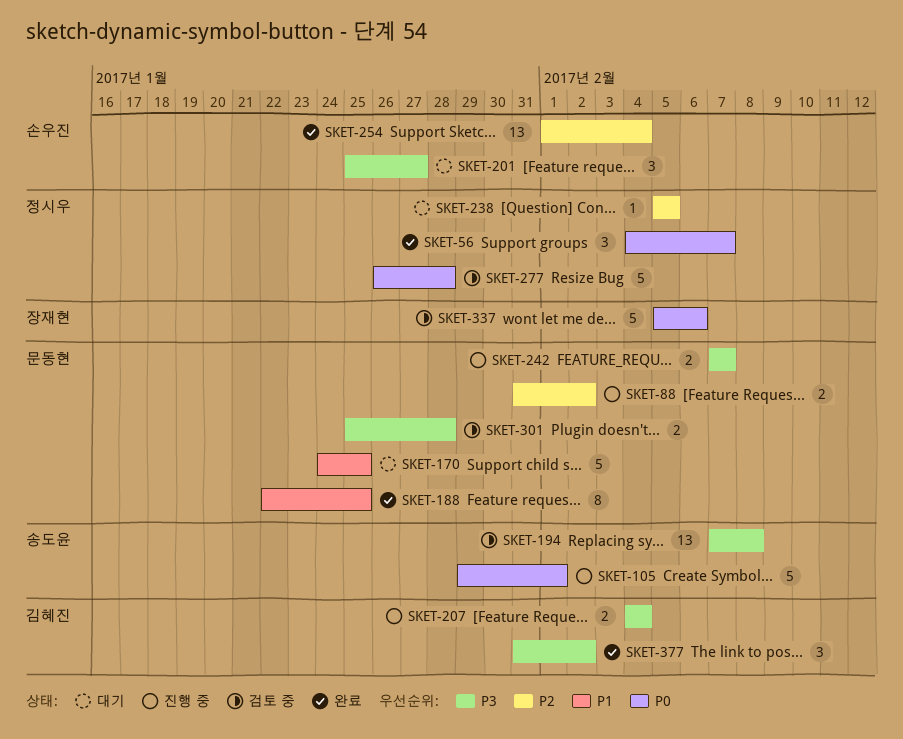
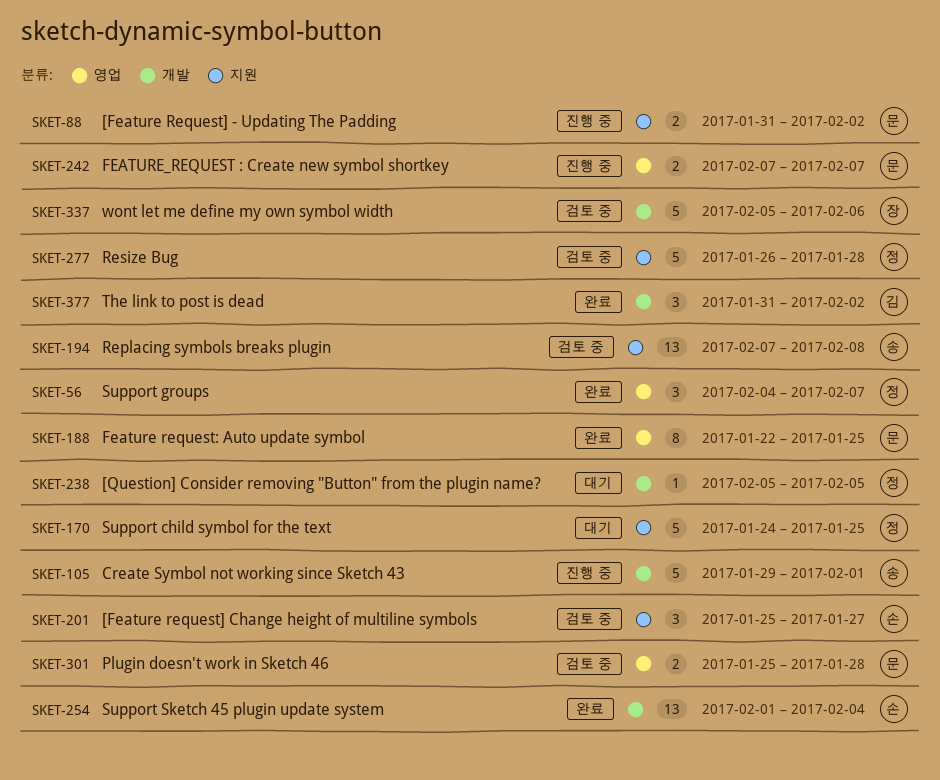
SKET-170, owner: 문동현 -> 정시우
SKET-201, status: 대기 -> 검토 중
SKET-207: present -> none

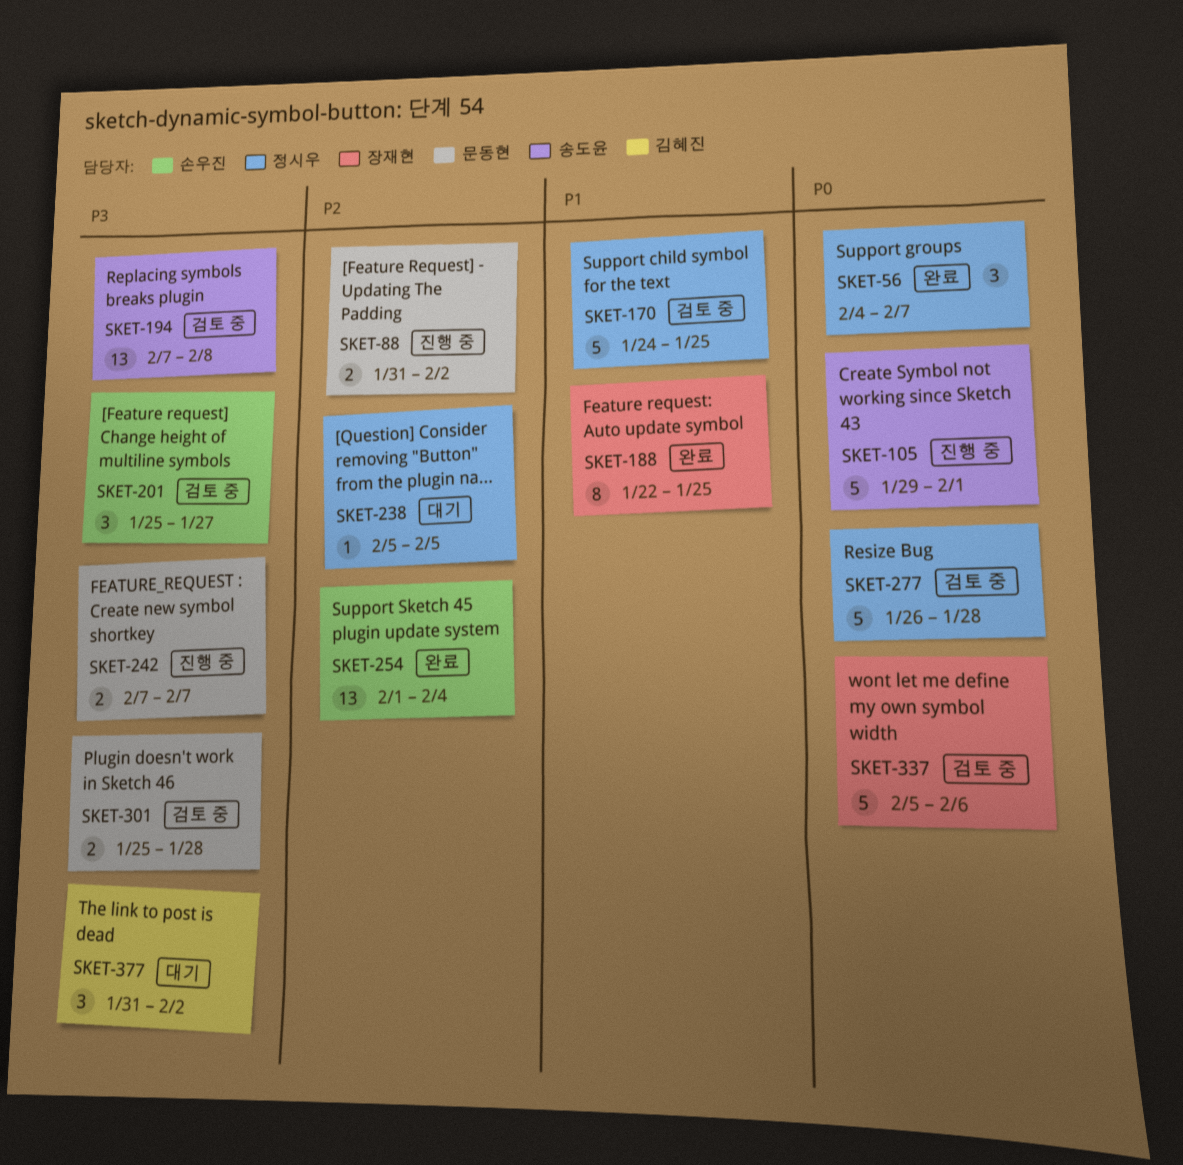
SKET-170, status: 대기 -> 검토 중
SKET-188, owner: 문동현 -> 장재현
SKET-377, status: 완료 -> 대기

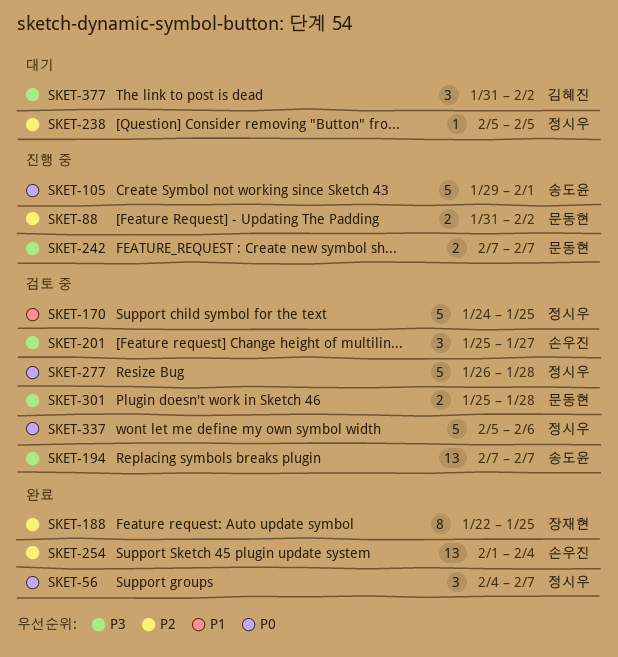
SKET-188, priority: P1 -> P2
SKET-194, due: Feb 8 -> Feb 7
SKET-337, owner: 장재현 -> 정시우

